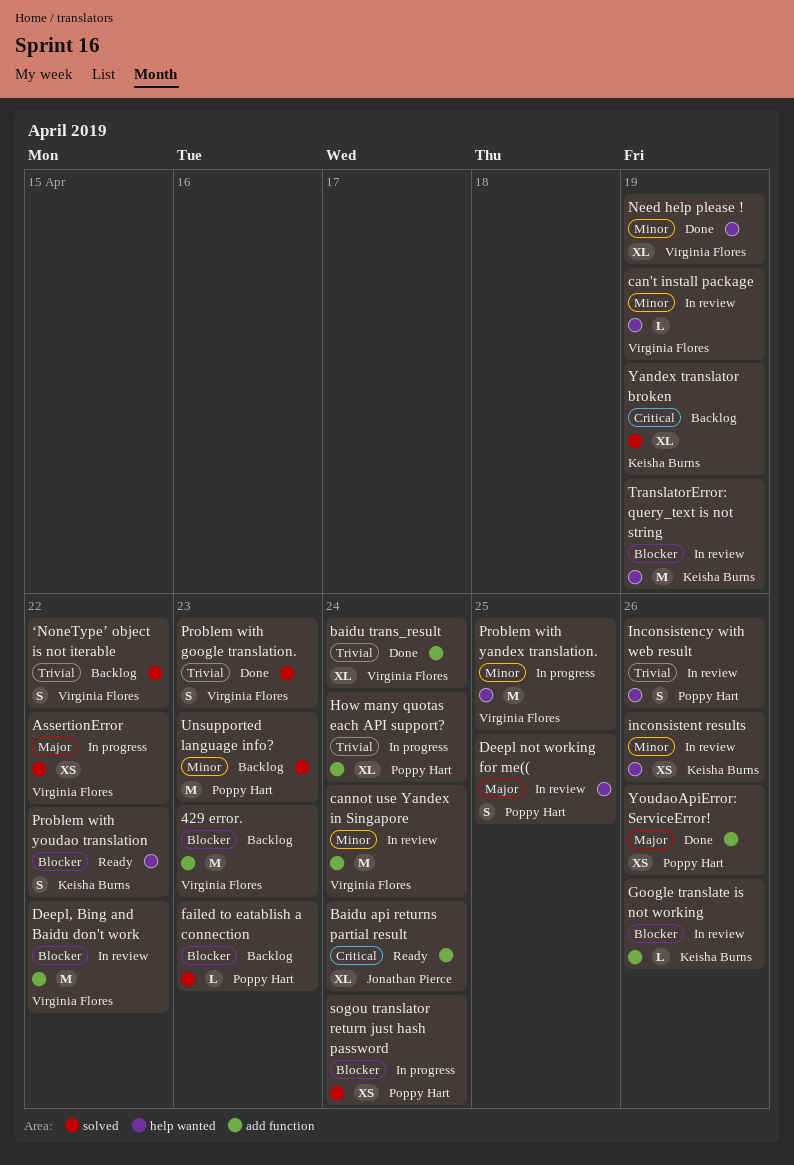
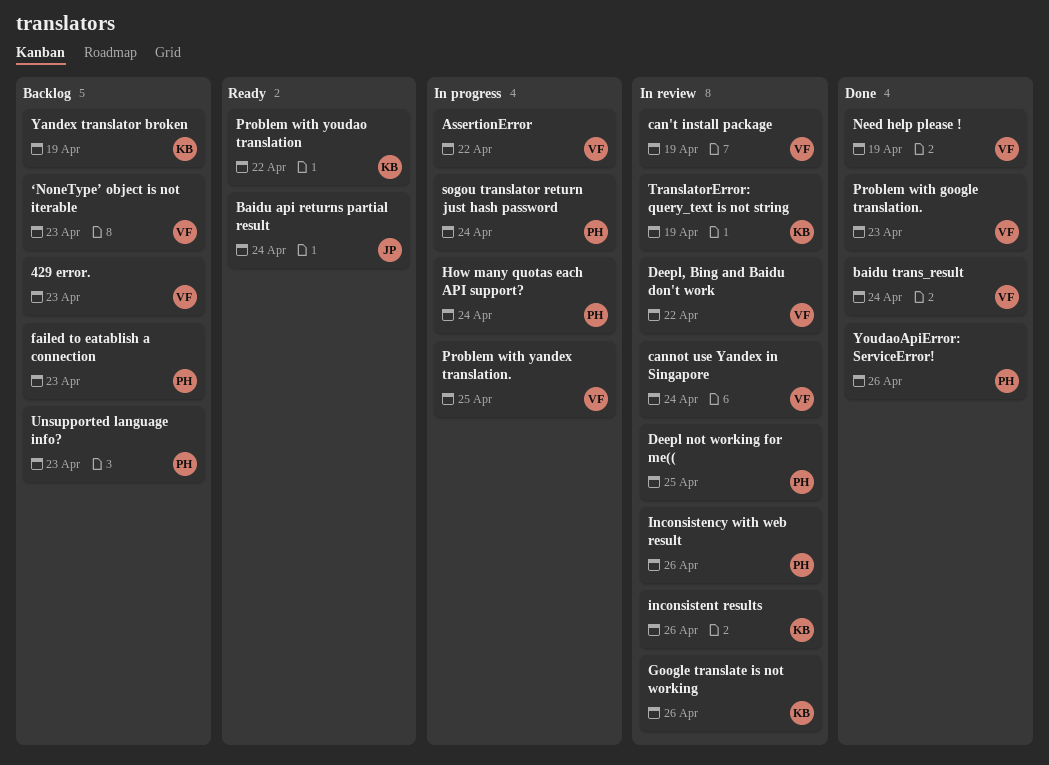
‘NoneType’ object is not iterable, due: Apr 22 -> Apr 23

